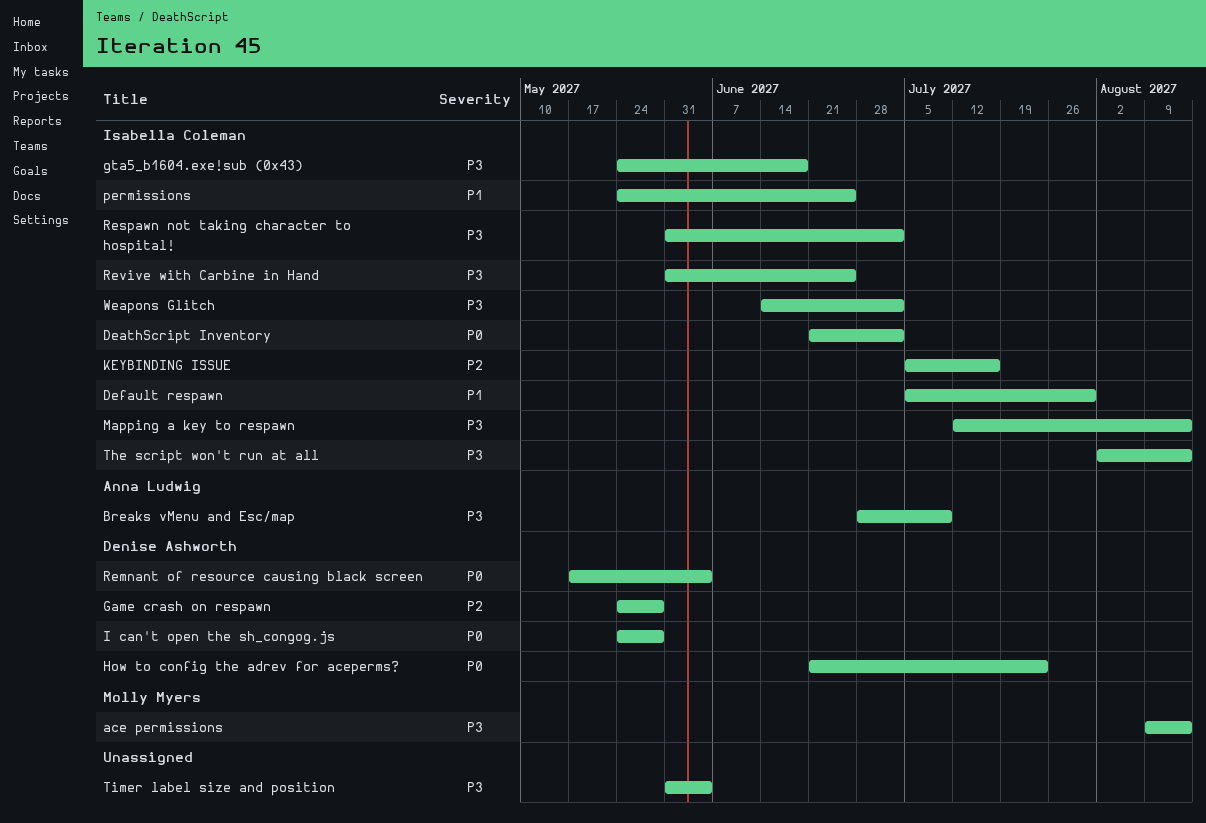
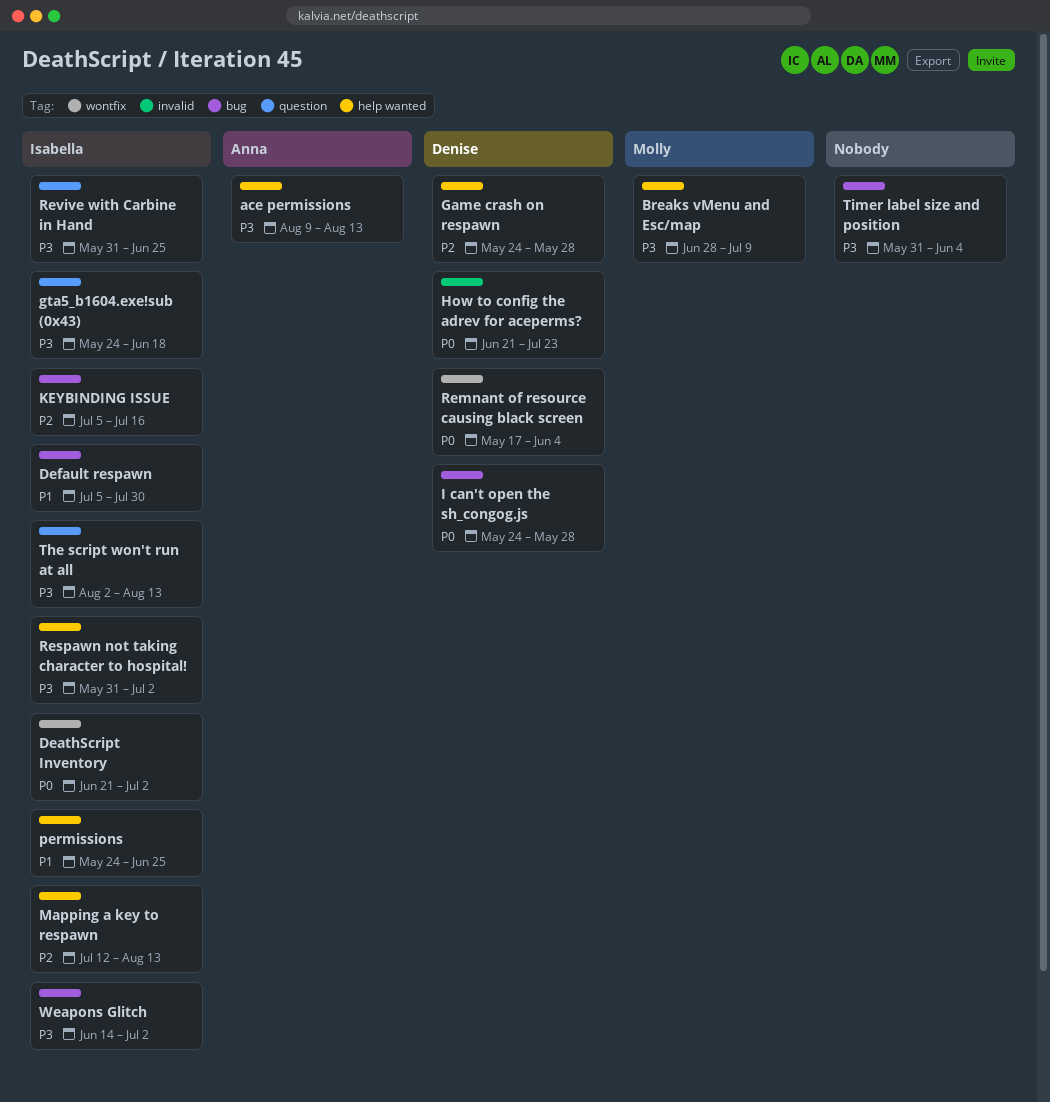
ace permissions, owner: Molly Myers -> Anna Ludwig
Breaks vMenu and Esc/map, owner: Anna Ludwig -> Molly Myers
Mapping a key to respawn, priority: P3 -> P2

